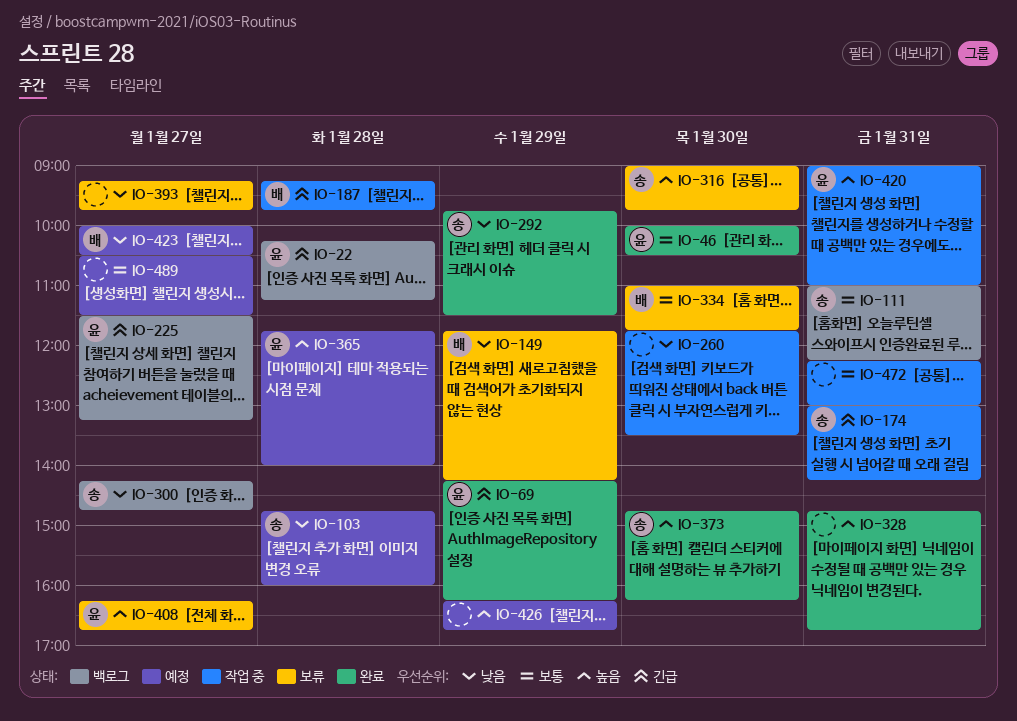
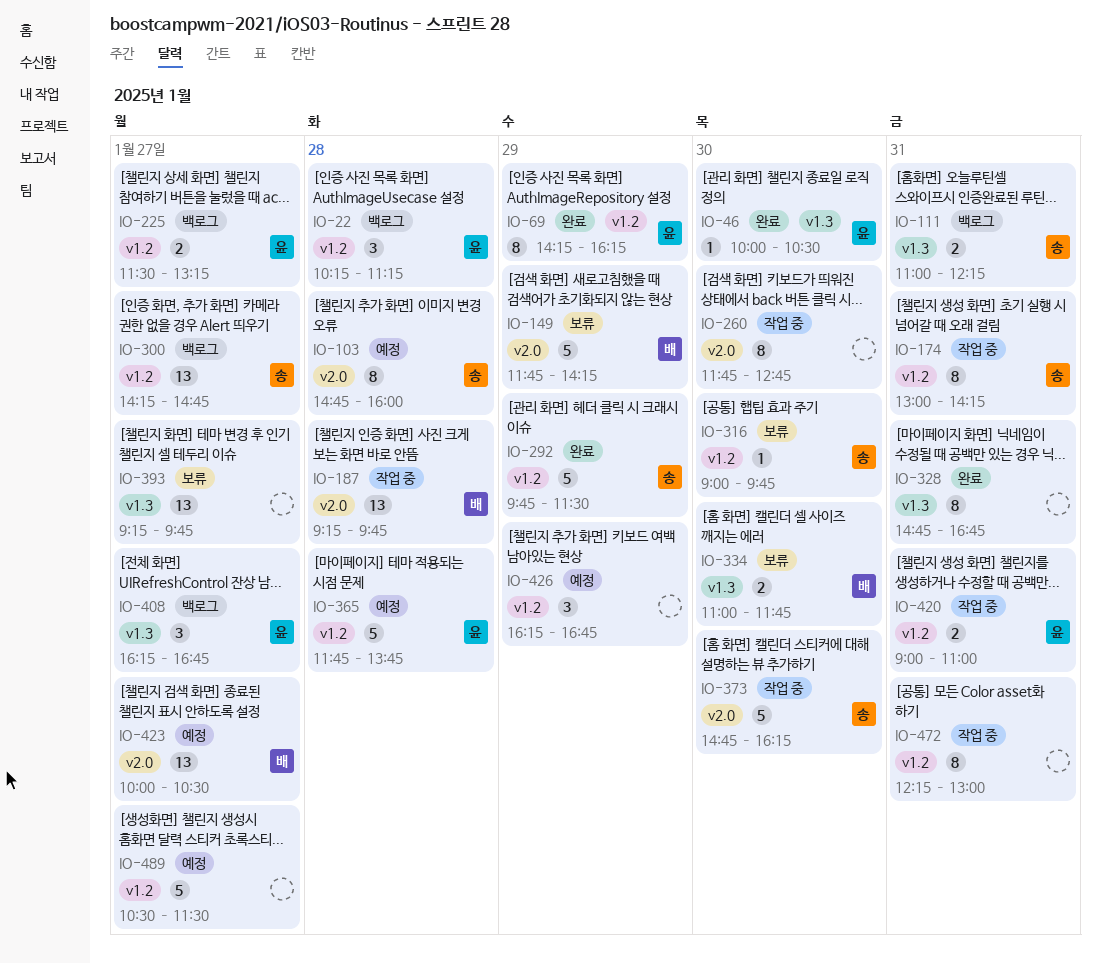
IO-260, ends: 13:30 -> 12:45
IO-365, ends: 14:00 -> 13:45
IO-373, status: 완료 -> 작업 중
IO-408, status: 보류 -> 백로그

